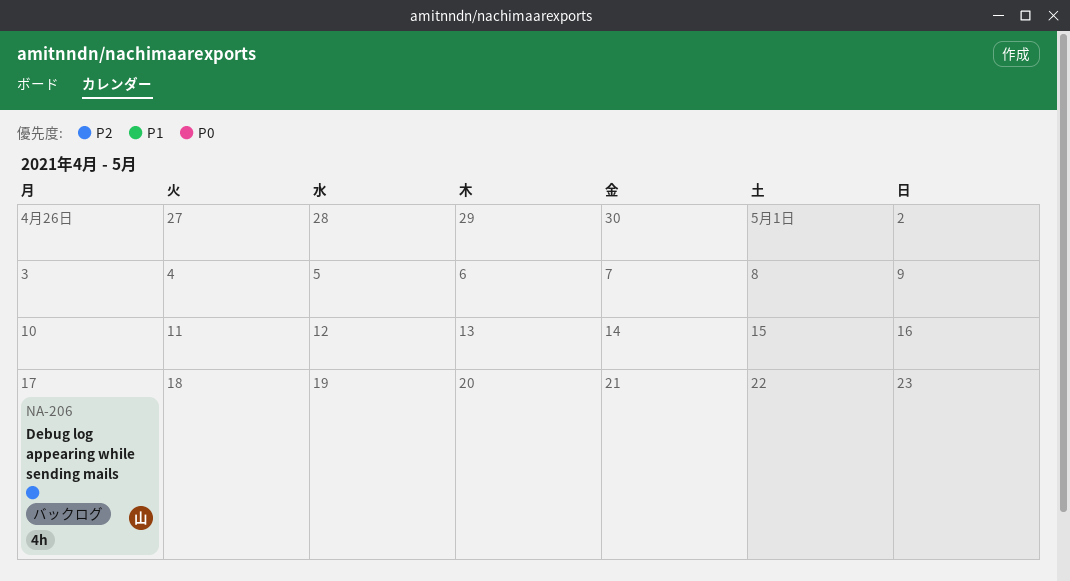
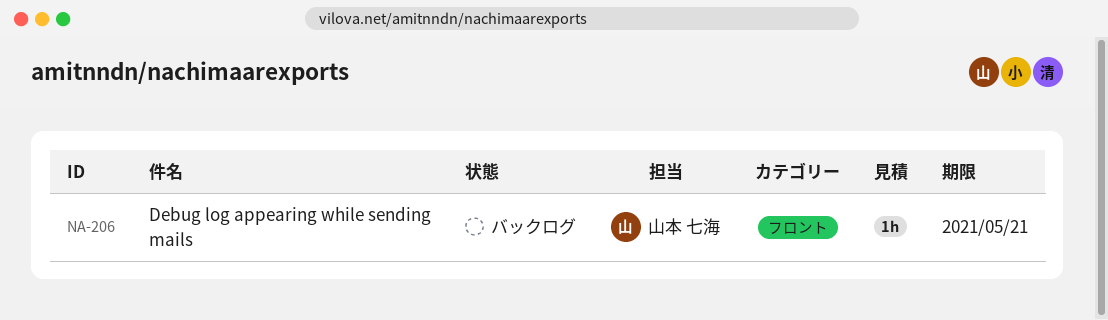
NA-206, estimate: 4h -> 1h
NA-206, due: May 17 -> May 21

